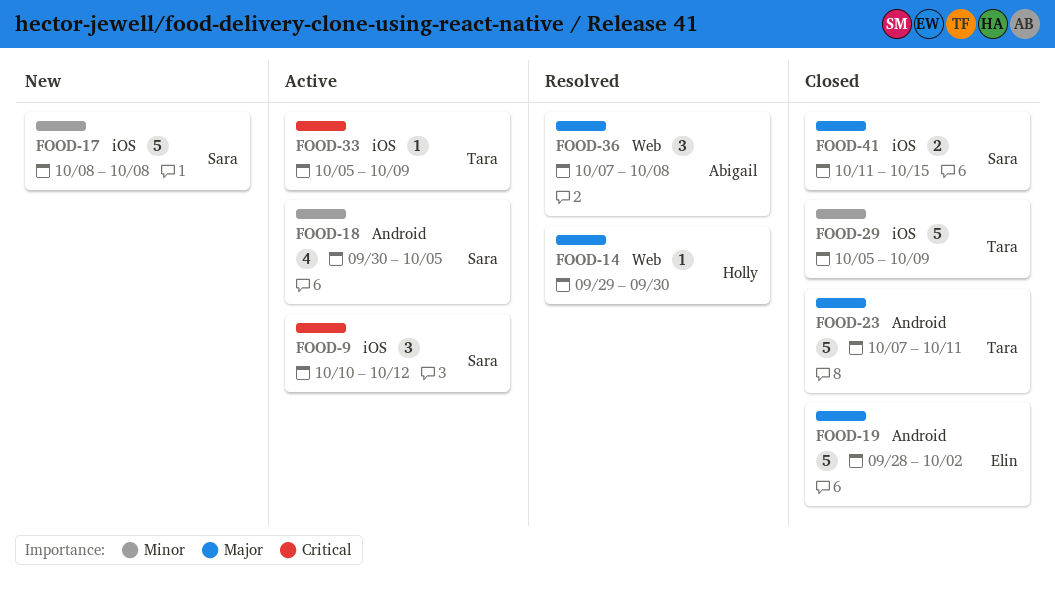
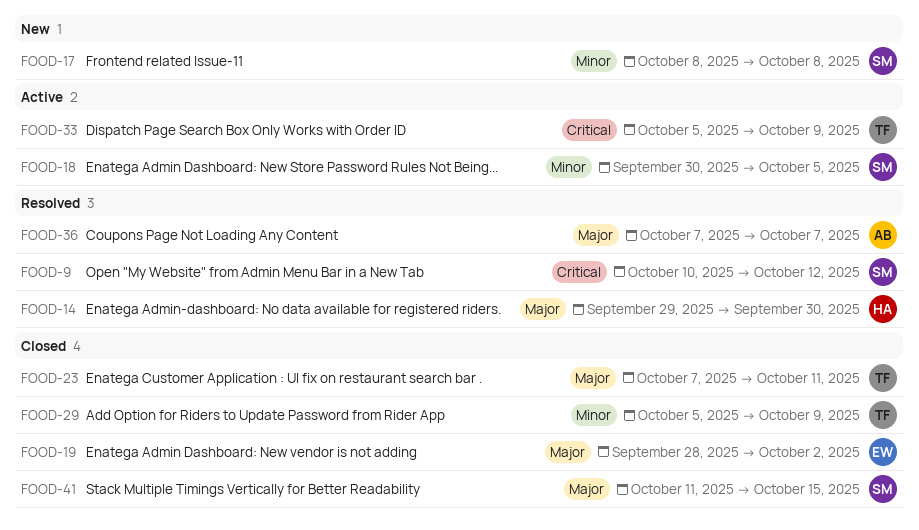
FOOD-9, status: Active -> Resolved
FOOD-36, due: Oct 8 -> Oct 7

